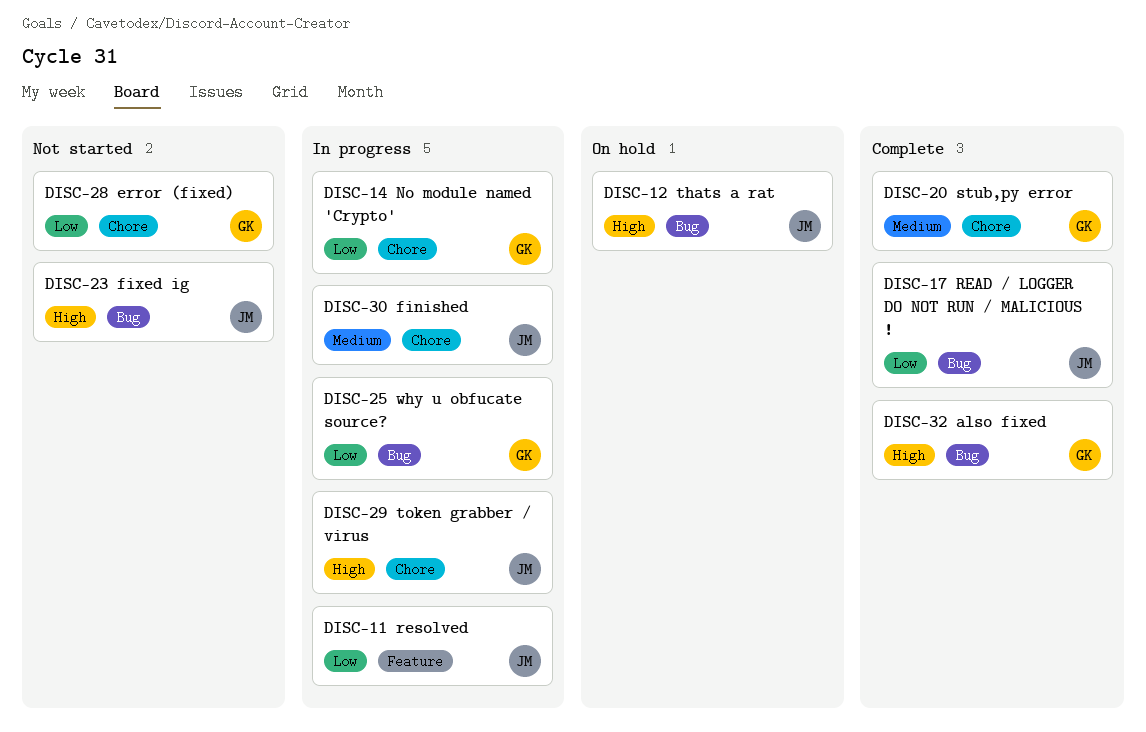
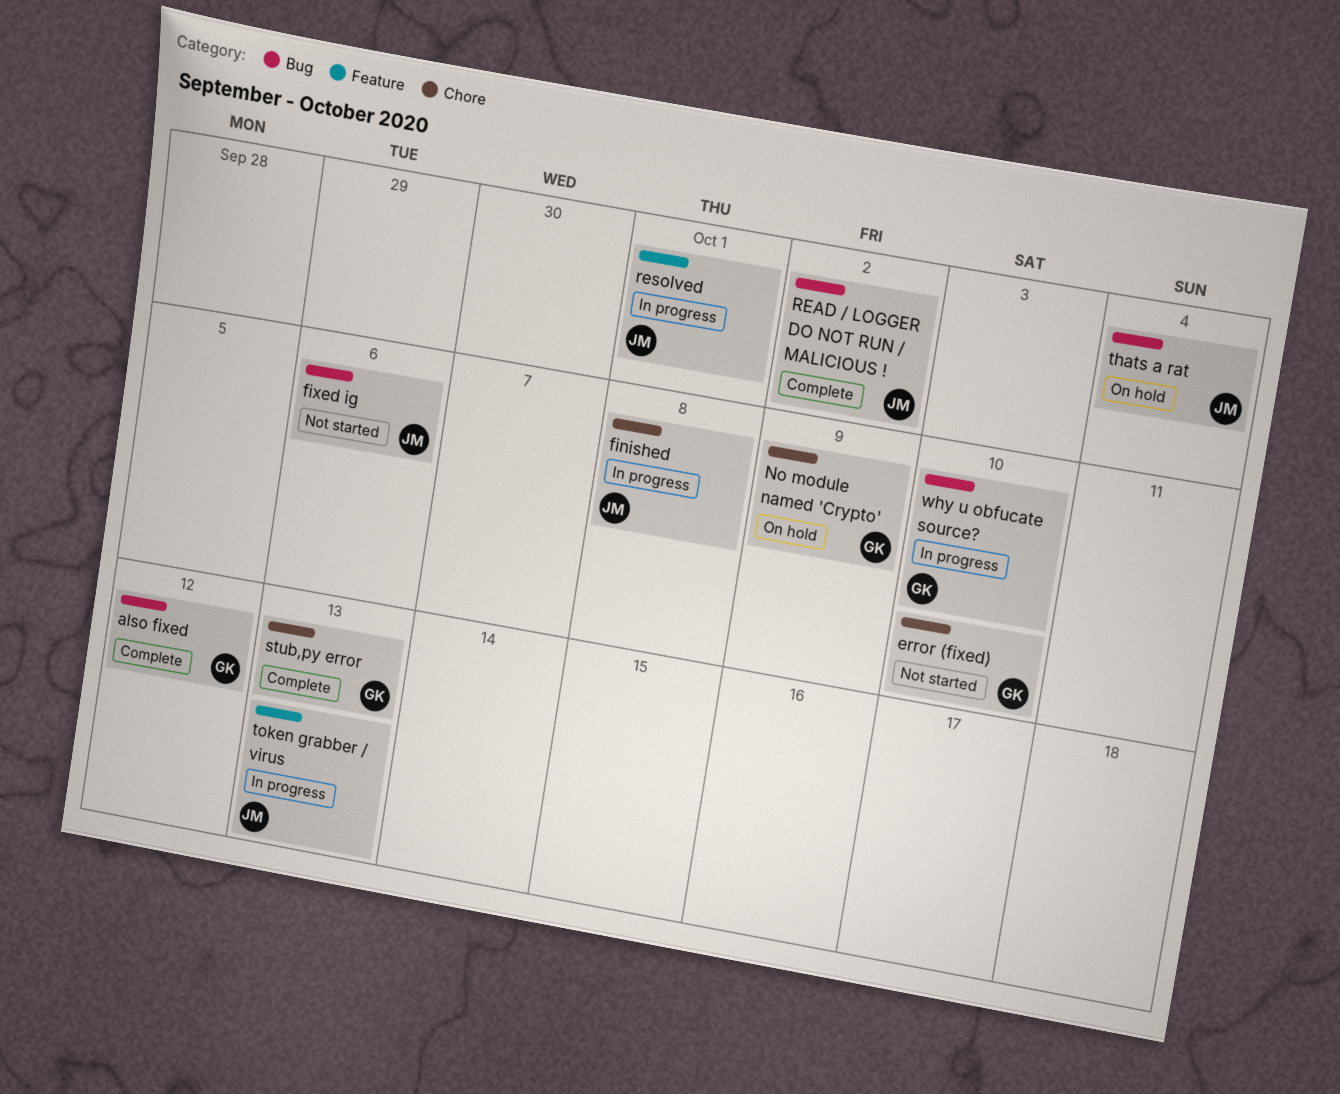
No module named 'Crypto', status: In progress -> On hold
token grabber / virus, label: Chore -> Feature

